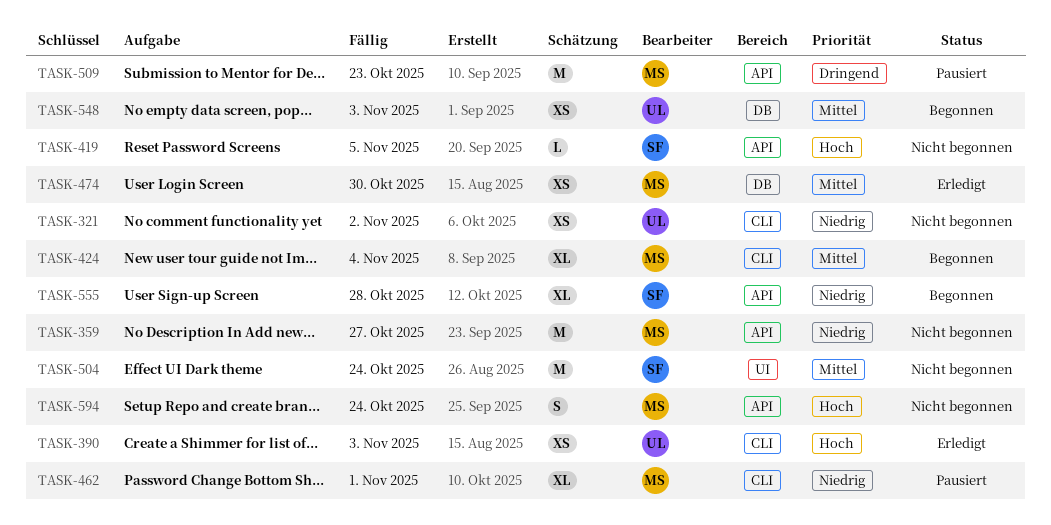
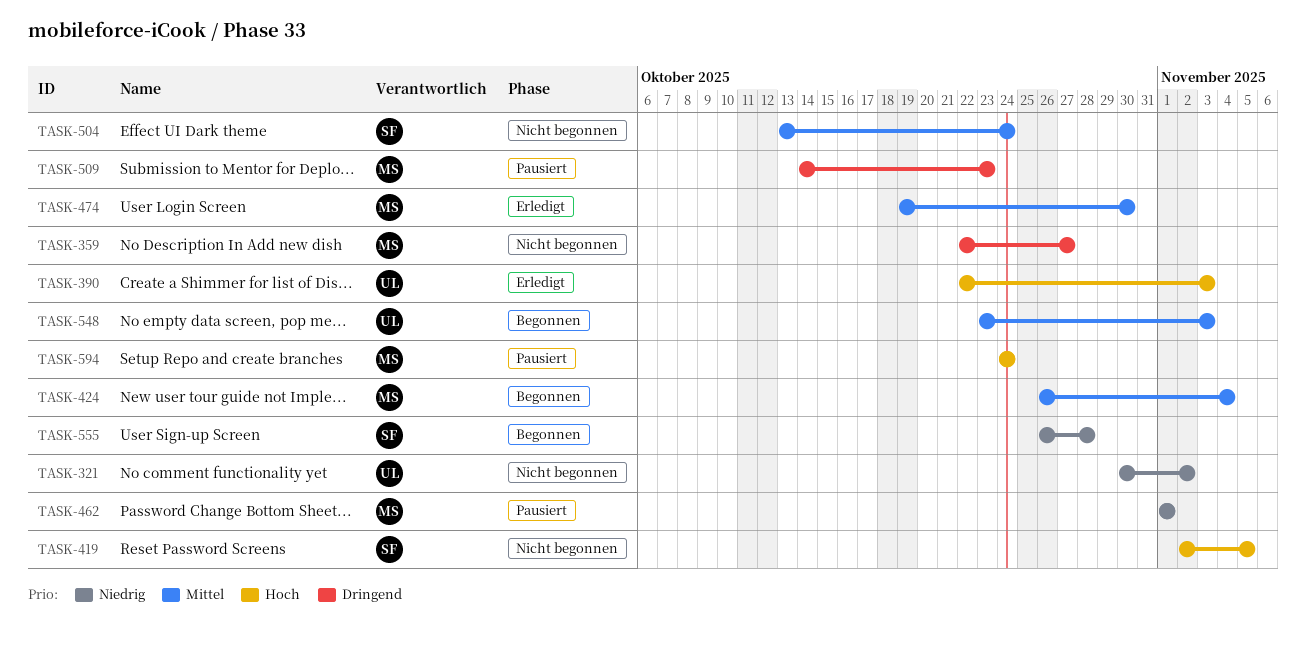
TASK-359, priority: Niedrig -> Dringend
TASK-594, status: Nicht begonnen -> Pausiert

